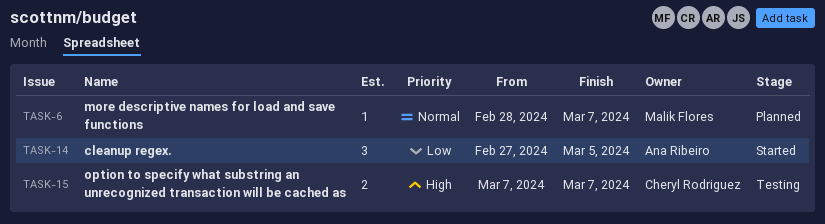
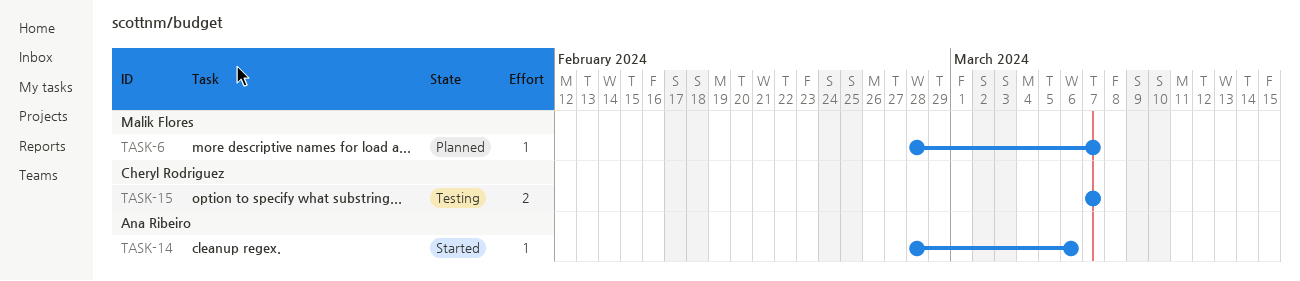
TASK-14, estimate: 3 -> 1
TASK-14, start: Feb 27 -> Feb 28
TASK-14, due: Mar 5 -> Mar 6

